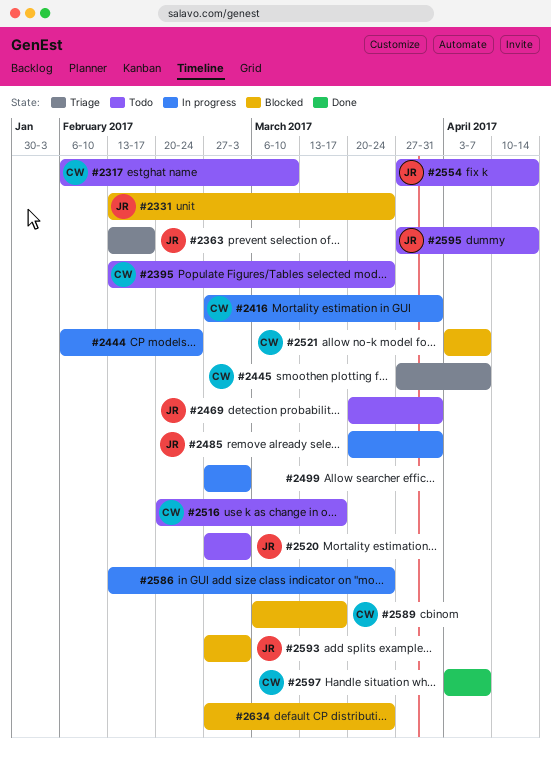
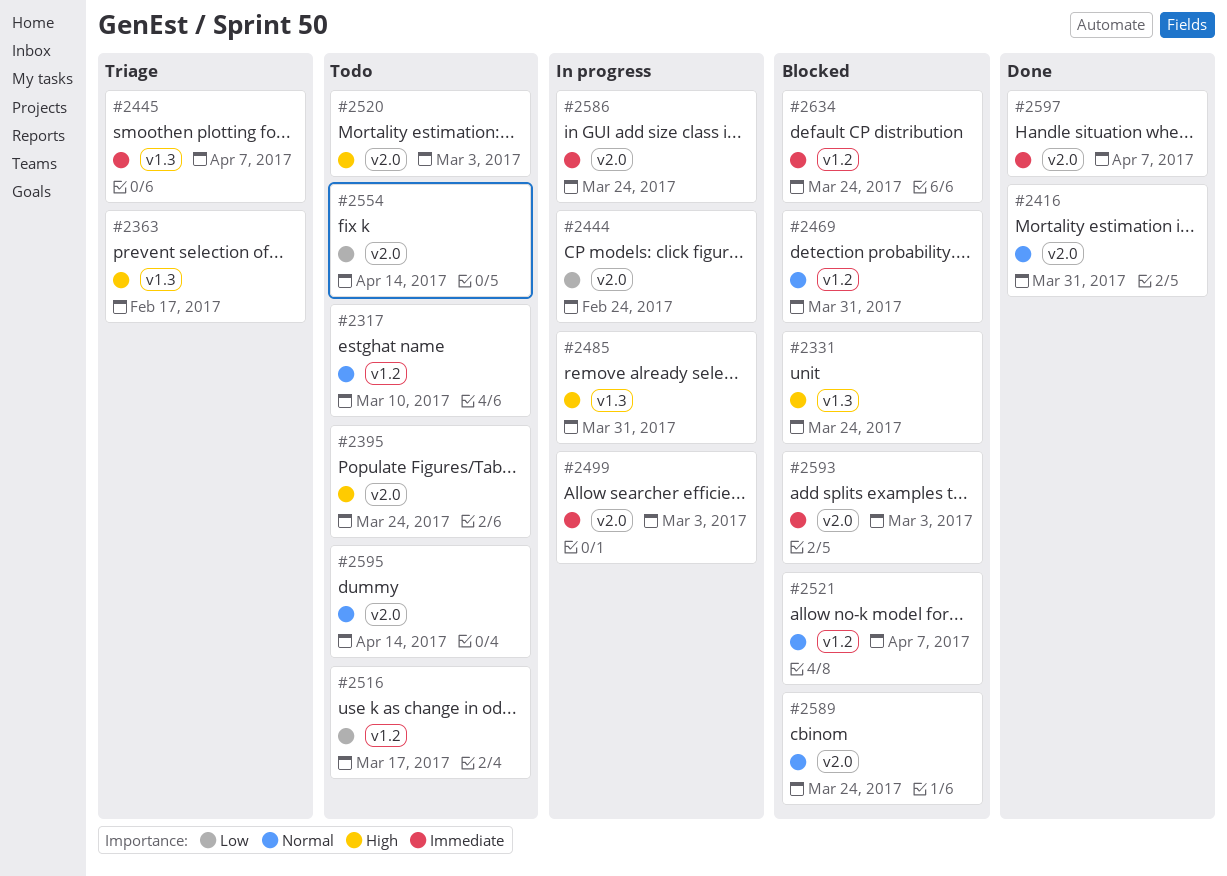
#2416, status: In progress -> Done
#2469, status: Todo -> Blocked
#2589, due: Mar 17 -> Mar 24

